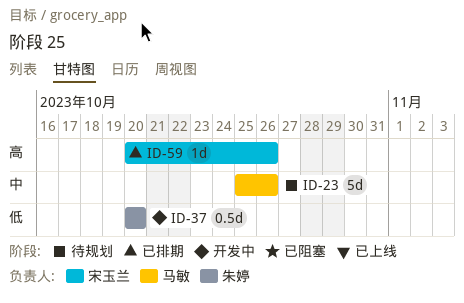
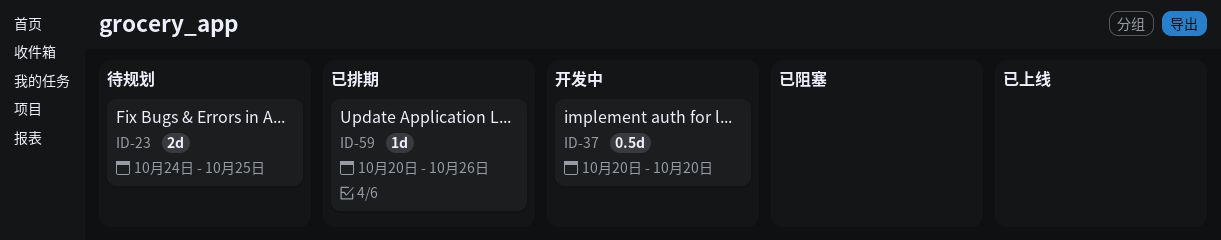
ID-23, estimate: 5d -> 2d
ID-23, start: Oct 25 -> Oct 24
ID-23, due: Oct 26 -> Oct 25

